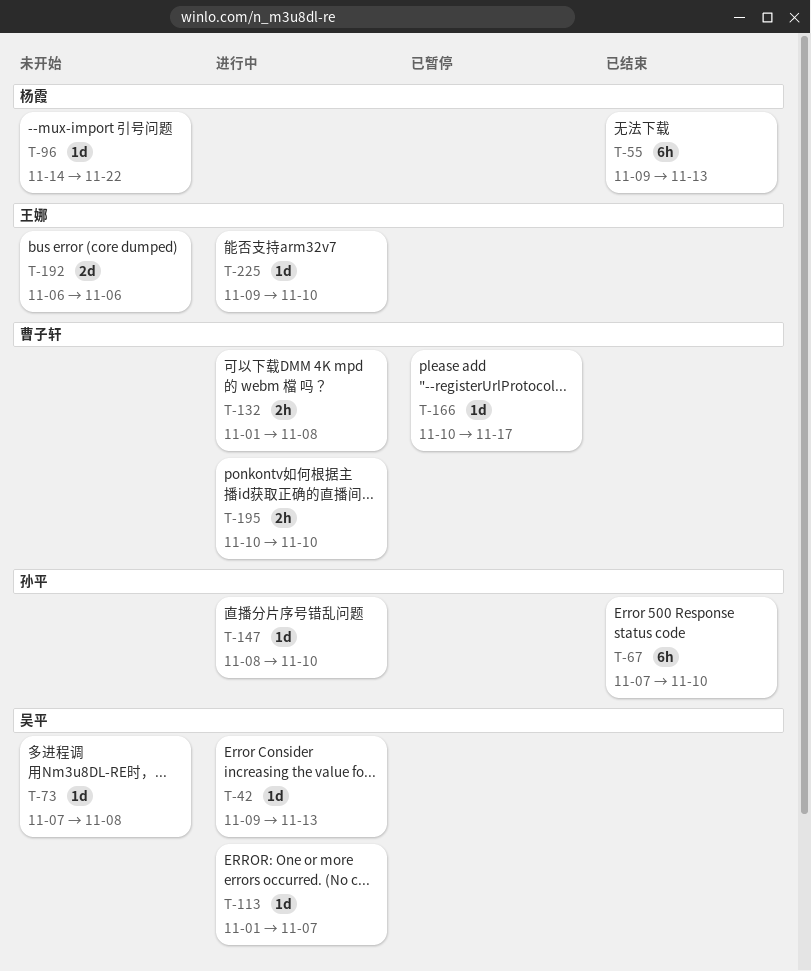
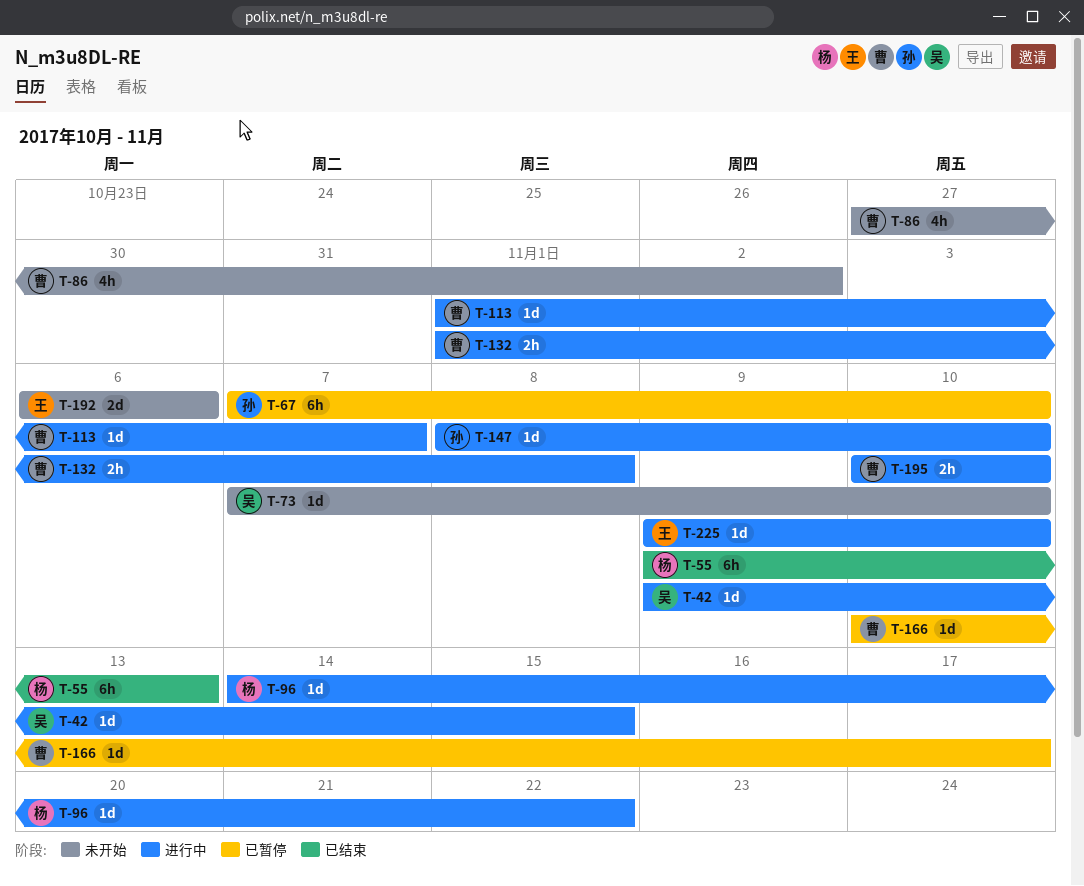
T-42, due: Nov 13 -> Nov 15
T-67, status: 已结束 -> 已暂停
T-73, due: Nov 8 -> Nov 10
T-86: none -> present
T-96, status: 未开始 -> 进行中
T-113, owner: 吴平 -> 曹子轩

